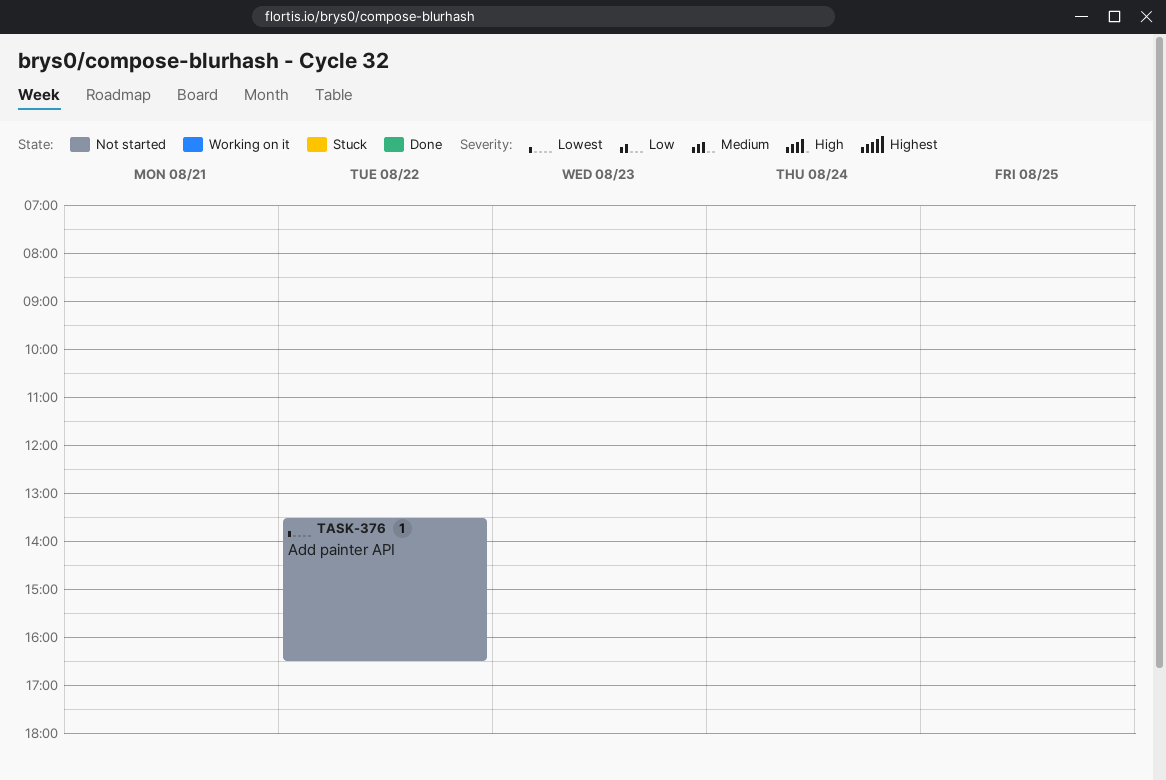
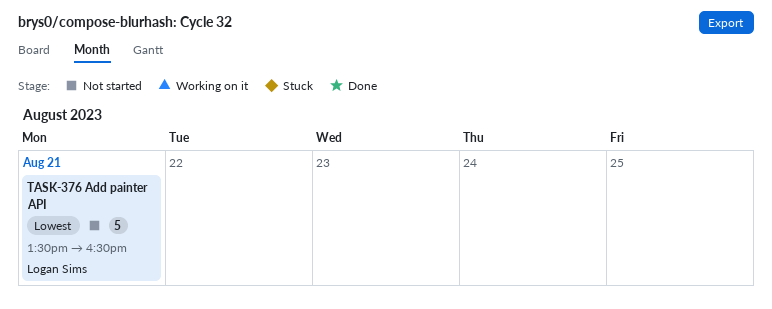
TASK-376, estimate: 1 -> 5
TASK-376, day: Aug 22 -> Aug 21

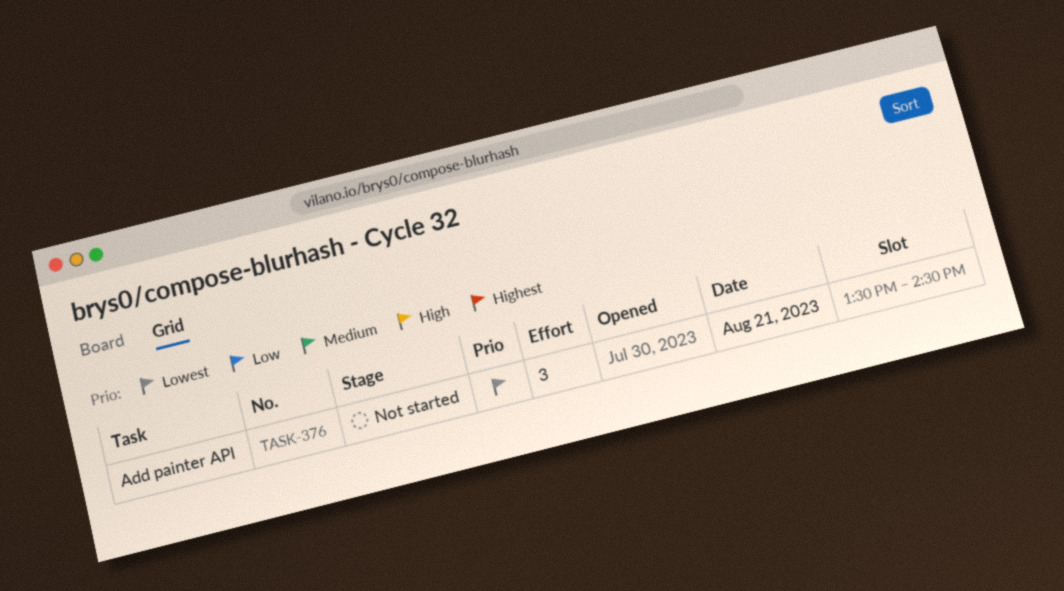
TASK-376, estimate: 5 -> 3
TASK-376, ends: 16:30 -> 14:30

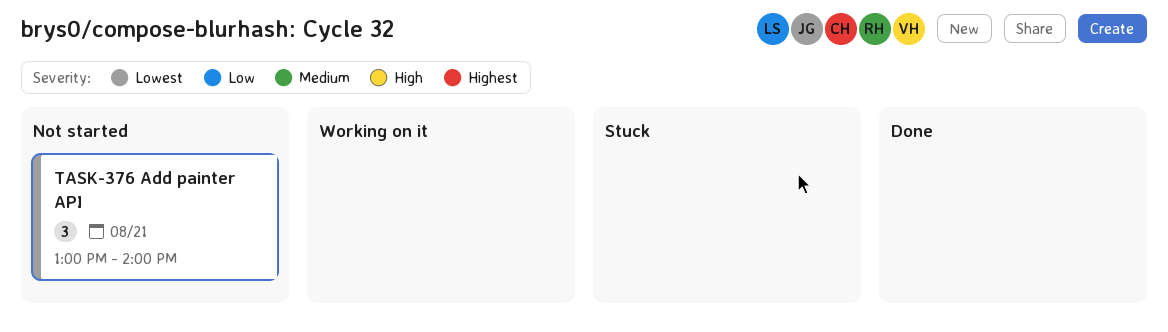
TASK-376, begins: 13:30 -> 13:00
TASK-376, ends: 14:30 -> 14:00

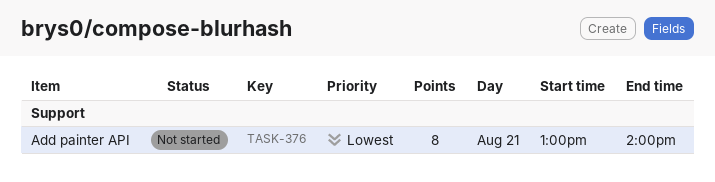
TASK-376, estimate: 3 -> 8

